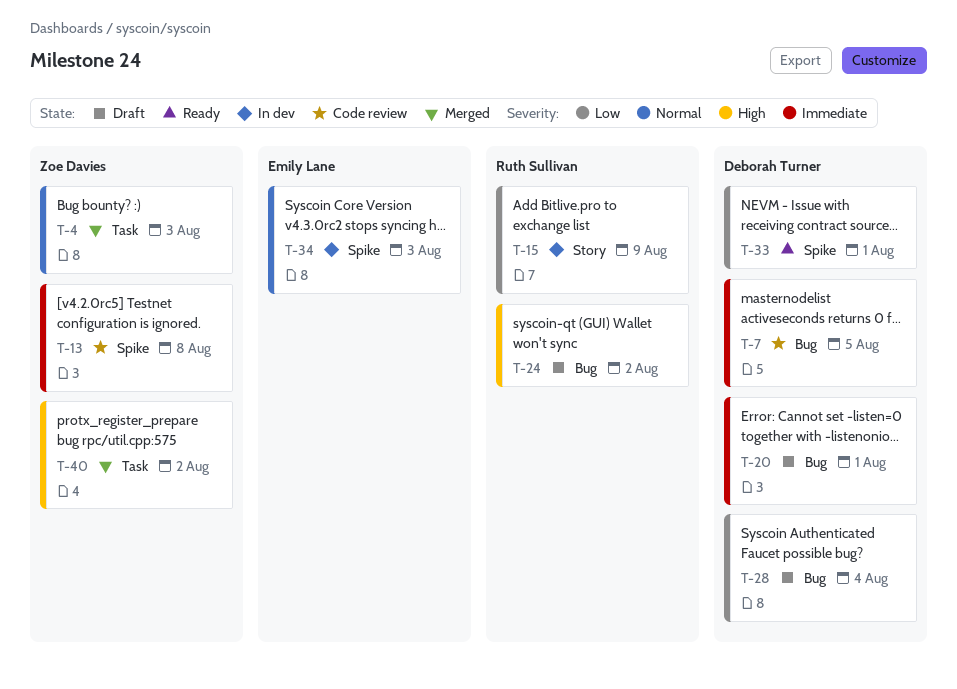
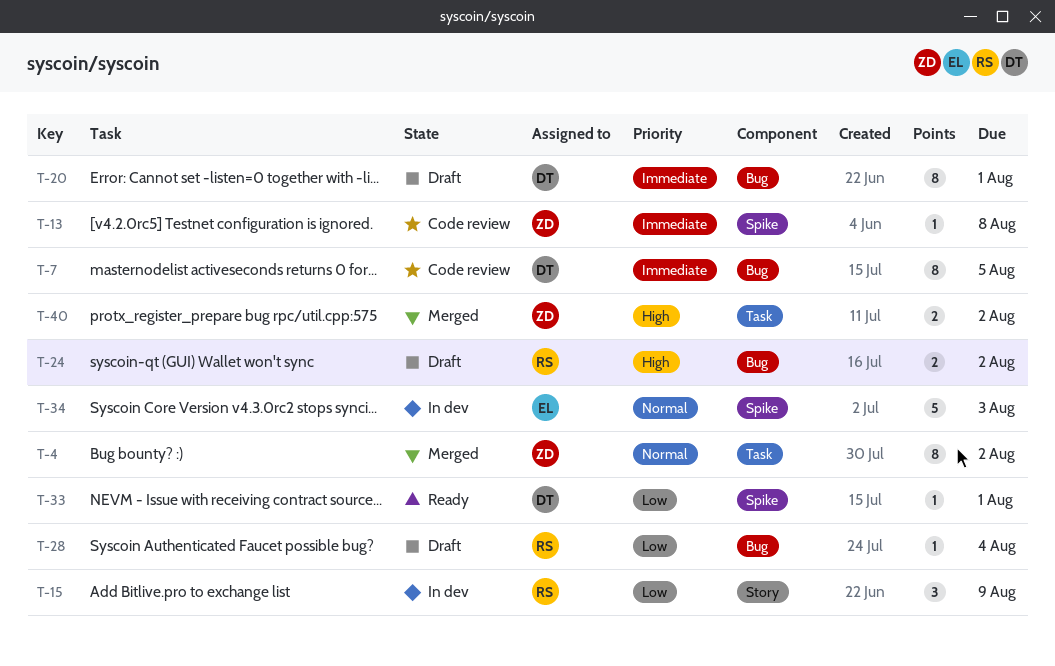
T-4, due: Aug 3 -> Aug 2
T-28, owner: Deborah Turner -> Ruth Sullivan

